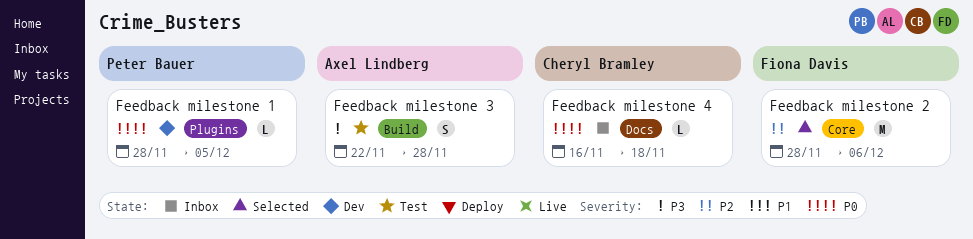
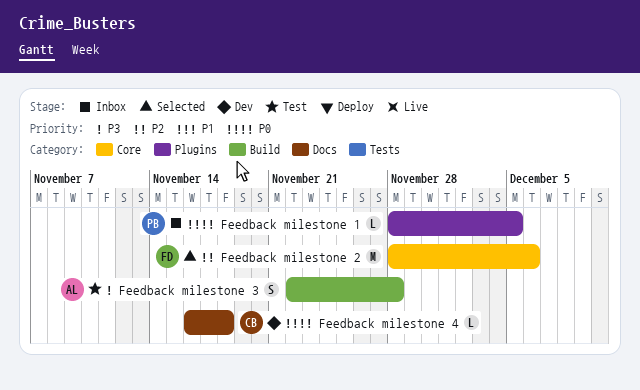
Feedback milestone 1, status: Dev -> Inbox
Feedback milestone 4, status: Inbox -> Dev

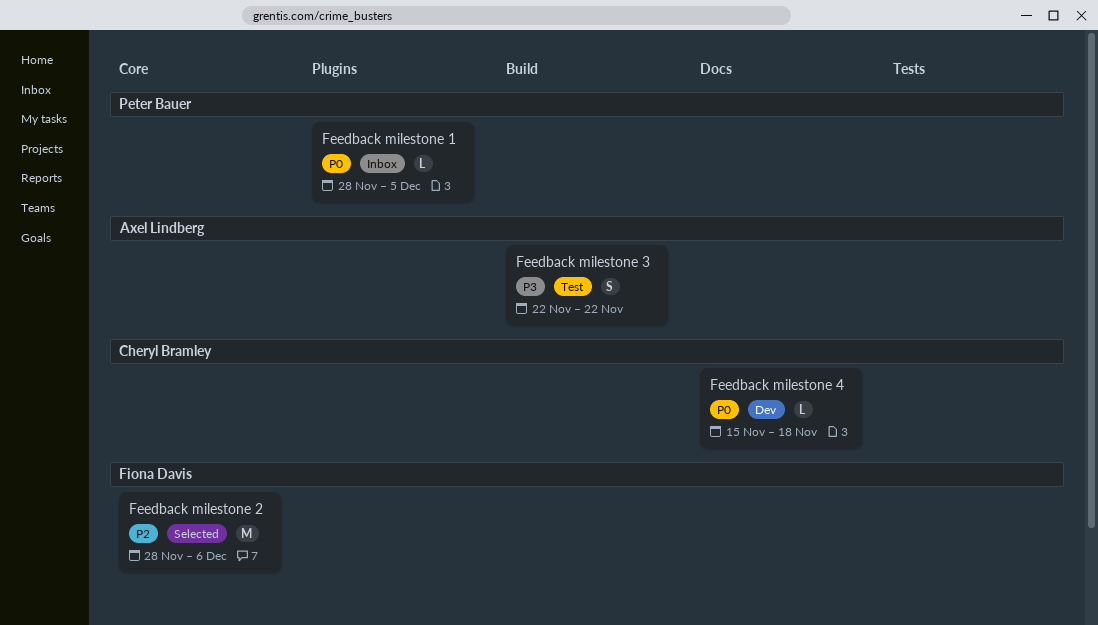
Feedback milestone 3, due: Nov 28 -> Nov 22
Feedback milestone 4, start: Nov 16 -> Nov 15

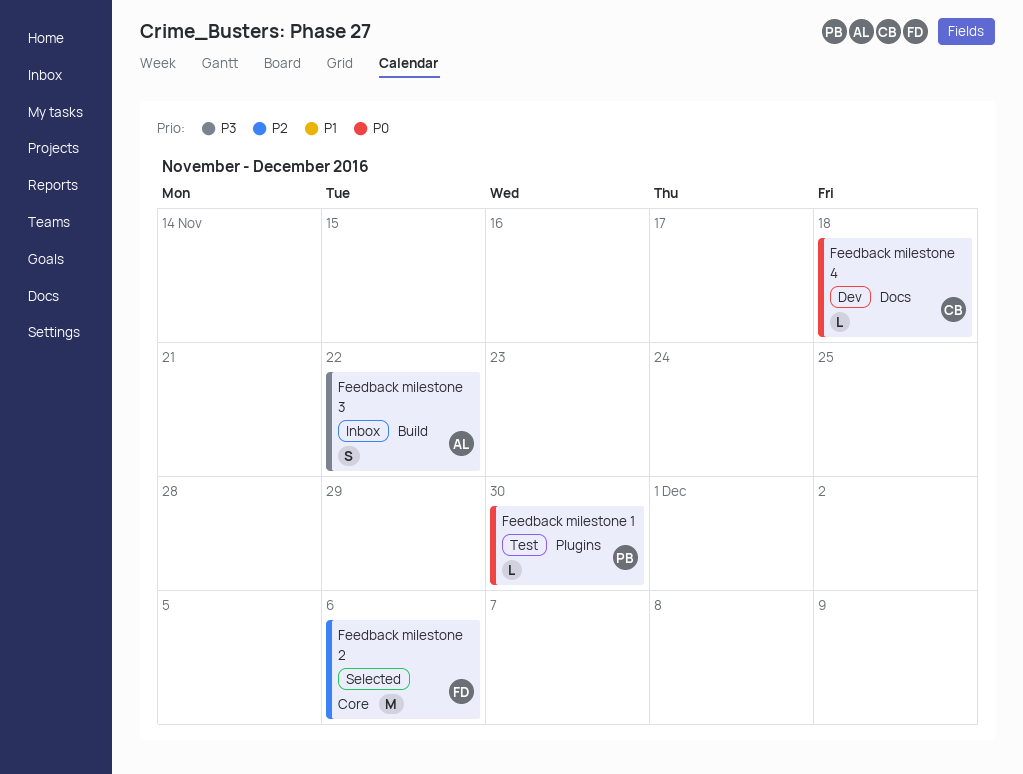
Feedback milestone 1, status: Inbox -> Test
Feedback milestone 1, due: Dec 5 -> Nov 30
Feedback milestone 3, status: Test -> Inbox

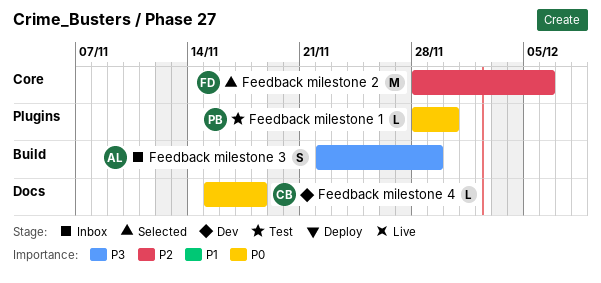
Feedback milestone 3, due: Nov 22 -> Nov 29

